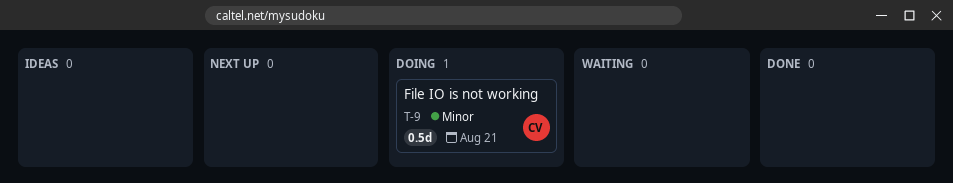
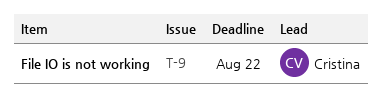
T-9, due: Aug 21 -> Aug 22

